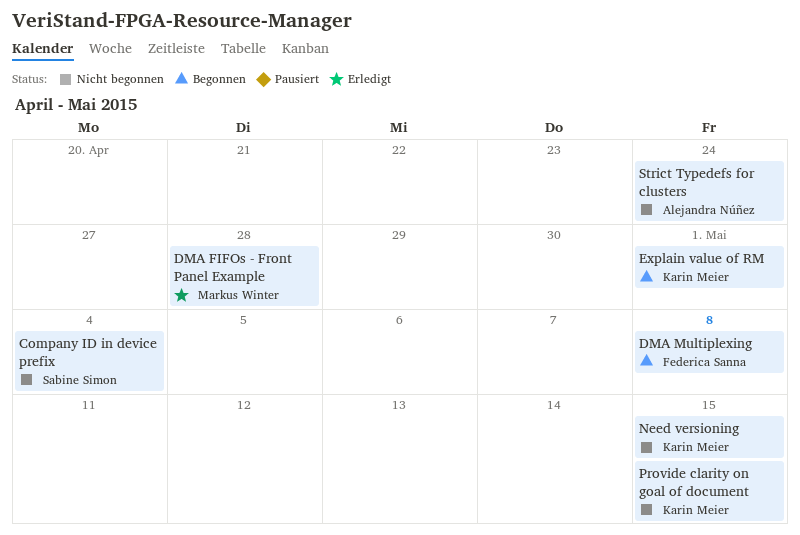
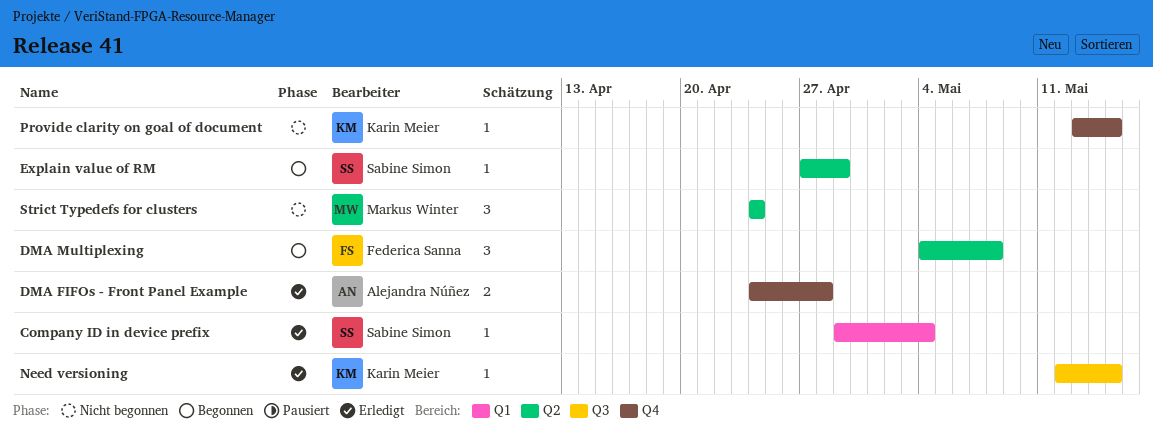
Company ID in device prefix, status: Nicht begonnen -> Erledigt
DMA FIFOs - Front Panel Example, owner: Markus Winter -> Alejandra Núñez
Explain value of RM, owner: Karin Meier -> Sabine Simon
Explain value of RM, due: May 1 -> Apr 29
Need versioning, status: Nicht begonnen -> Erledigt
Strict Typedefs for clusters, owner: Alejandra Núñez -> Markus Winter

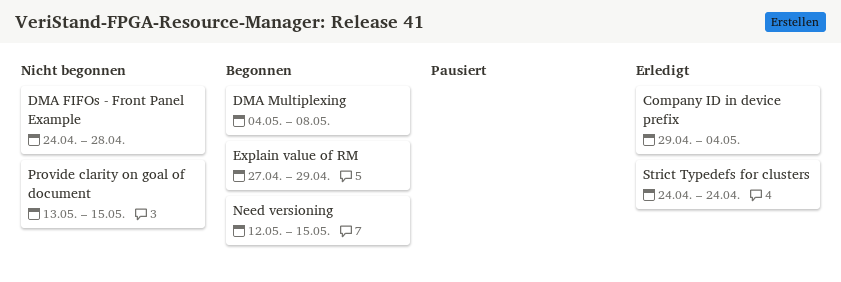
DMA FIFOs - Front Panel Example, status: Erledigt -> Nicht begonnen
Need versioning, status: Erledigt -> Begonnen
Strict Typedefs for clusters, status: Nicht begonnen -> Erledigt

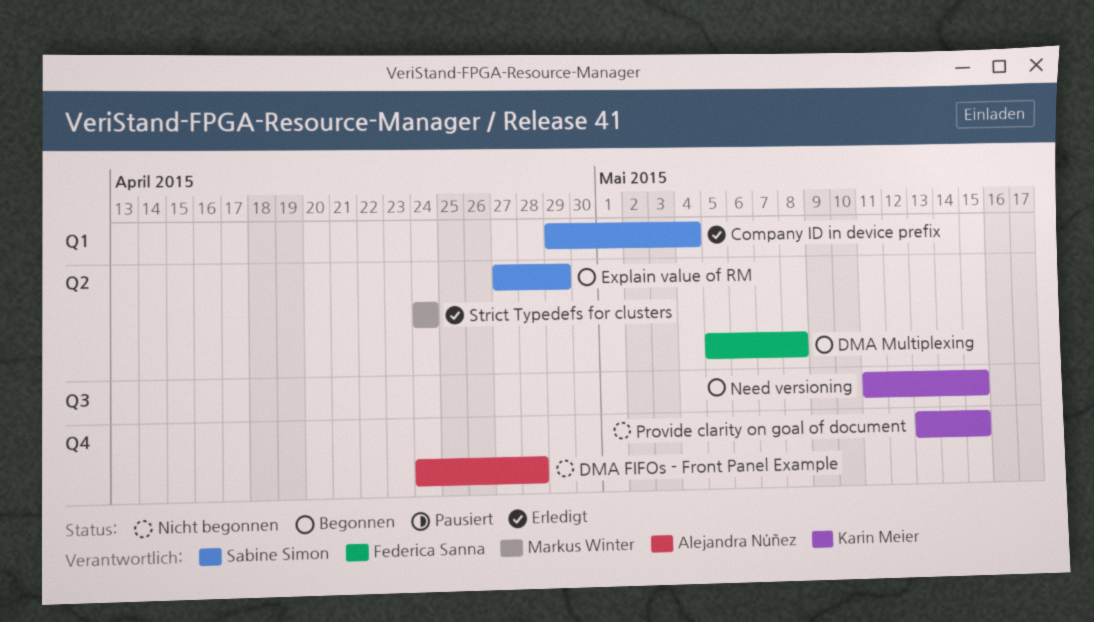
DMA Multiplexing, start: May 4 -> May 5
Need versioning, start: May 12 -> May 11

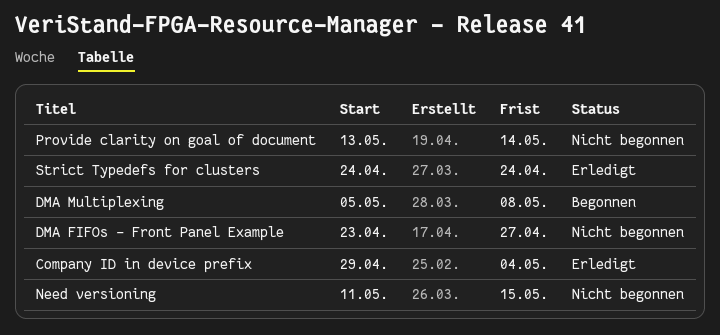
DMA FIFOs - Front Panel Example, start: Apr 24 -> Apr 23
DMA FIFOs - Front Panel Example, due: Apr 28 -> Apr 27
Explain value of RM: present -> none
Need versioning, status: Begonnen -> Nicht begonnen
Provide clarity on goal of document, due: May 15 -> May 14

